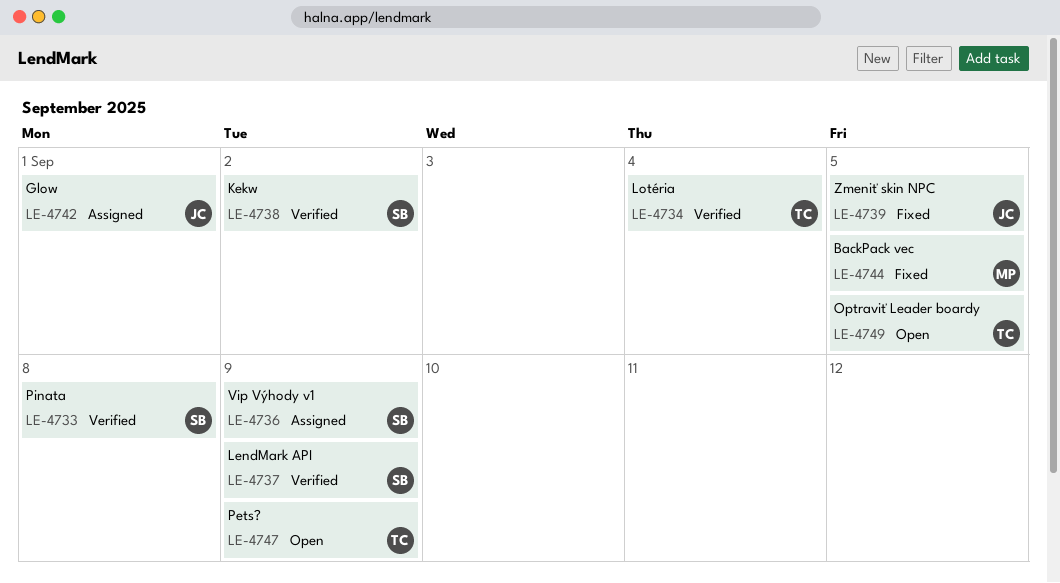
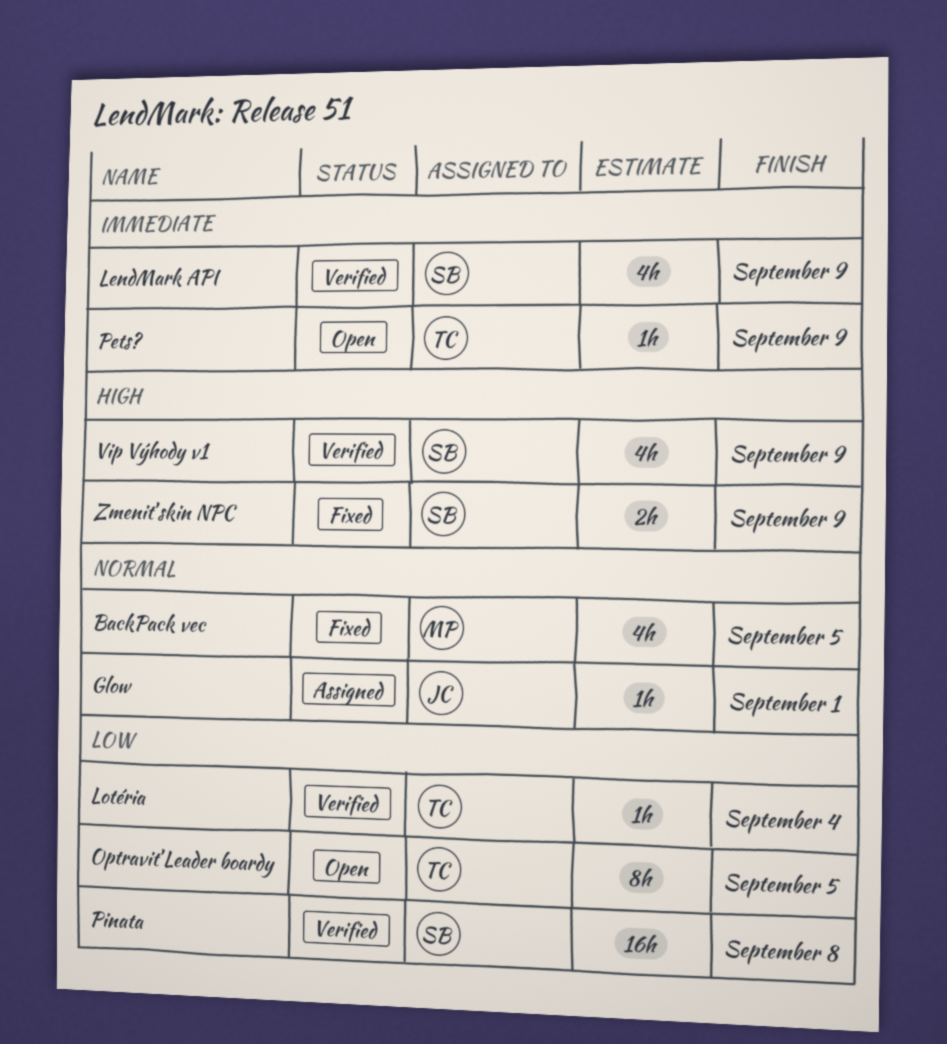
Kekw: present -> none
Vip Výhody v1, status: Assigned -> Verified
Zmeniť skin NPC, owner: JC -> SB
Zmeniť skin NPC, due: Sep 5 -> Sep 9

